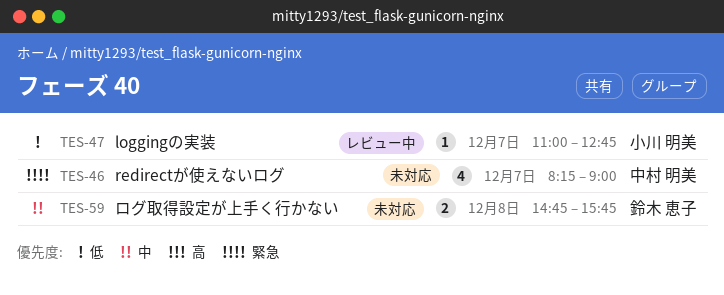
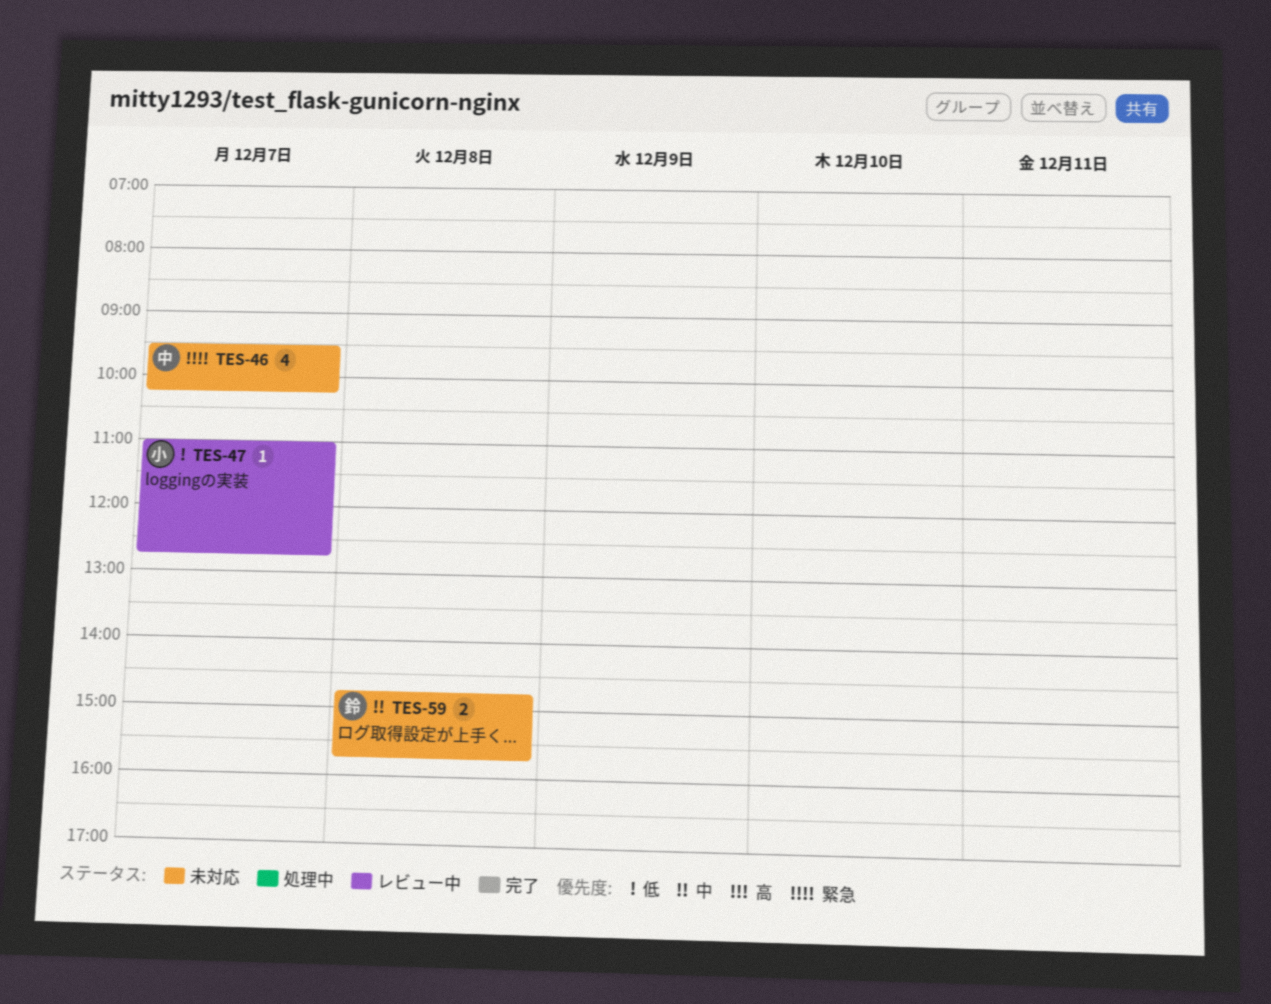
TES-46, begins: 08:15 -> 09:30
TES-46, ends: 09:00 -> 10:15

